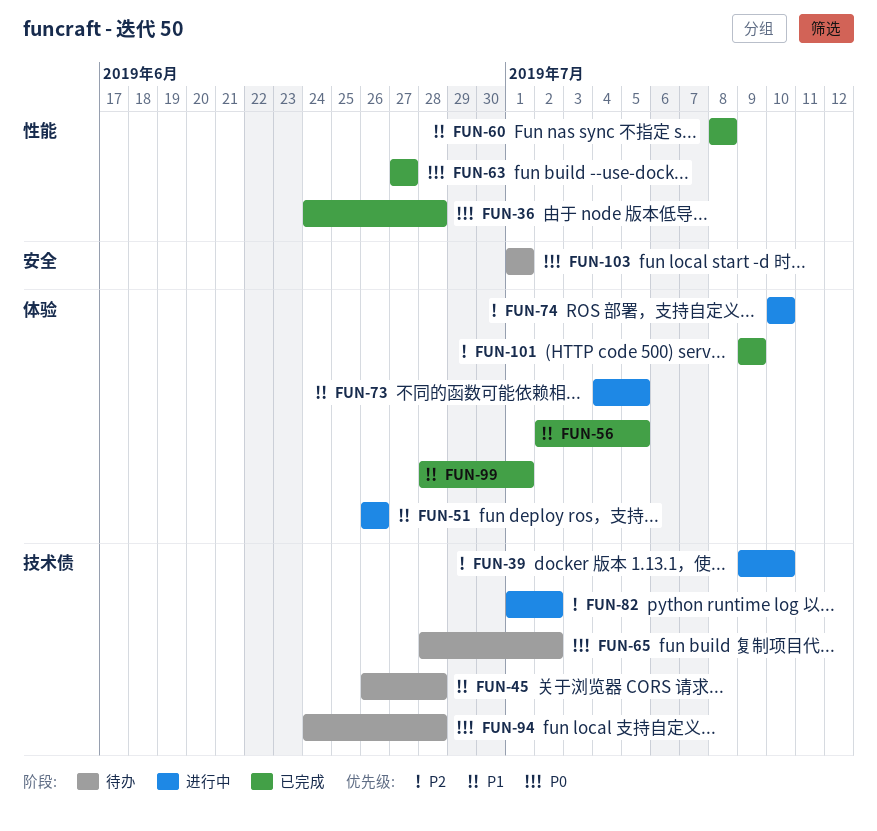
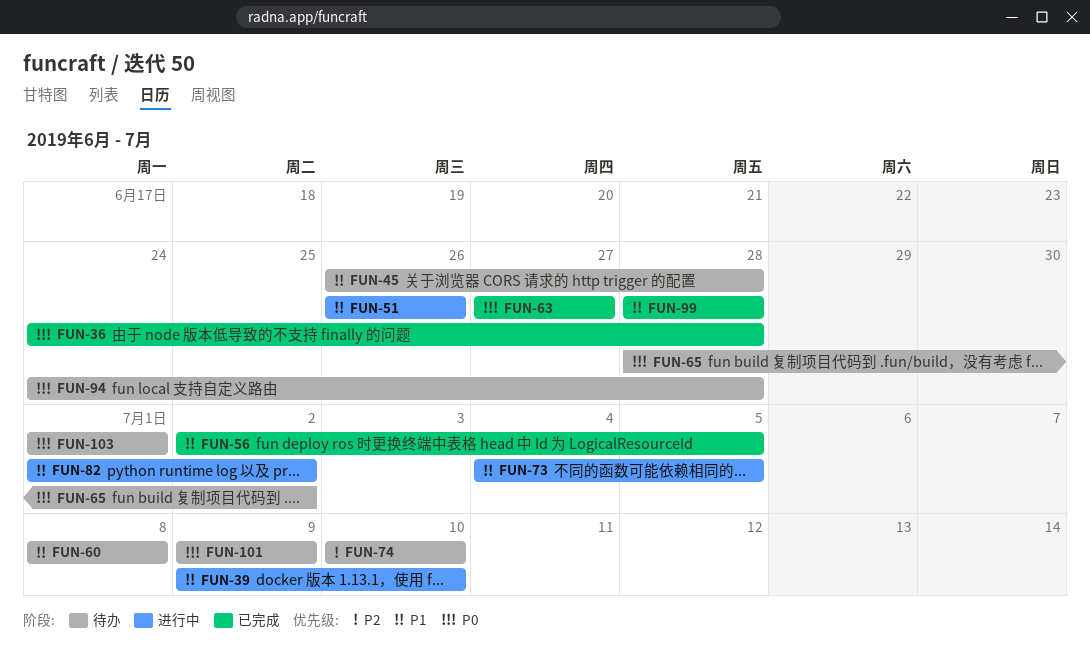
FUN-39, priority: P2 -> P1
FUN-60, status: 已完成 -> 待办
FUN-74, status: 进行中 -> 待办
FUN-82, priority: P2 -> P1
FUN-99, due: Jul 1 -> Jun 28
FUN-101, status: 已完成 -> 待办
FUN-101, priority: P2 -> P0

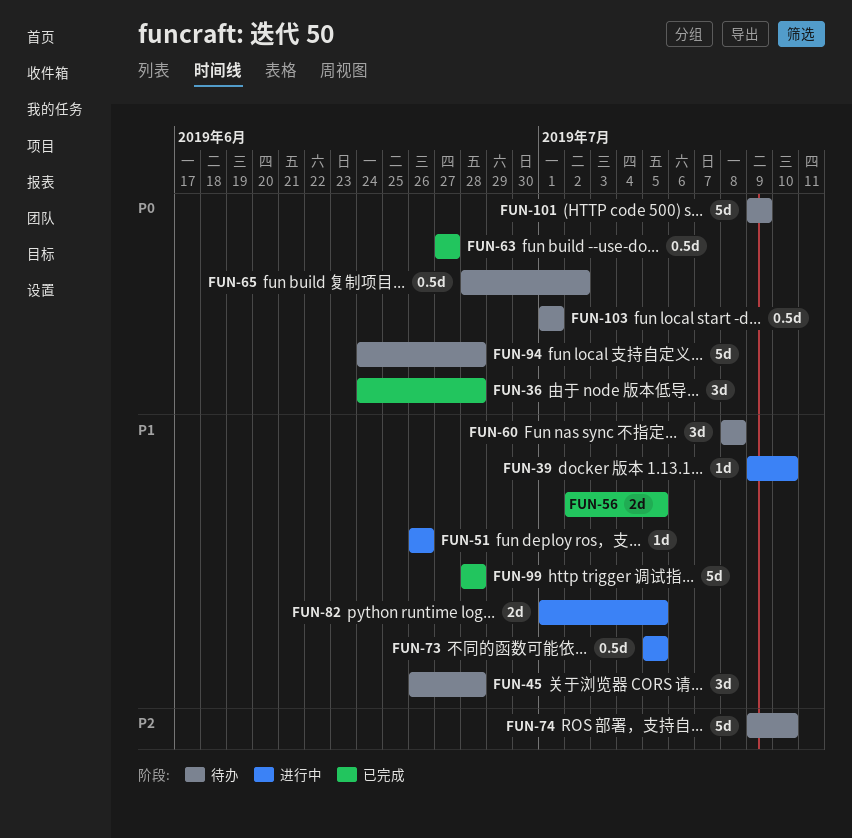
FUN-73, start: Jul 4 -> Jul 5
FUN-74, start: Jul 10 -> Jul 9
FUN-82, due: Jul 2 -> Jul 5

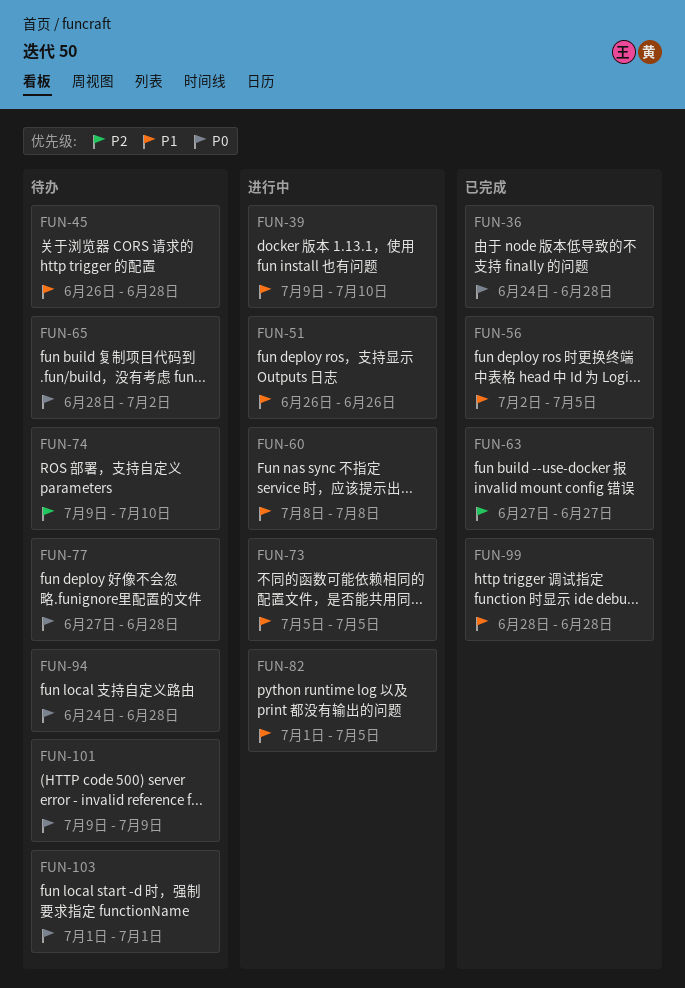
FUN-60, status: 待办 -> 进行中
FUN-63, priority: P0 -> P2
FUN-77: none -> present

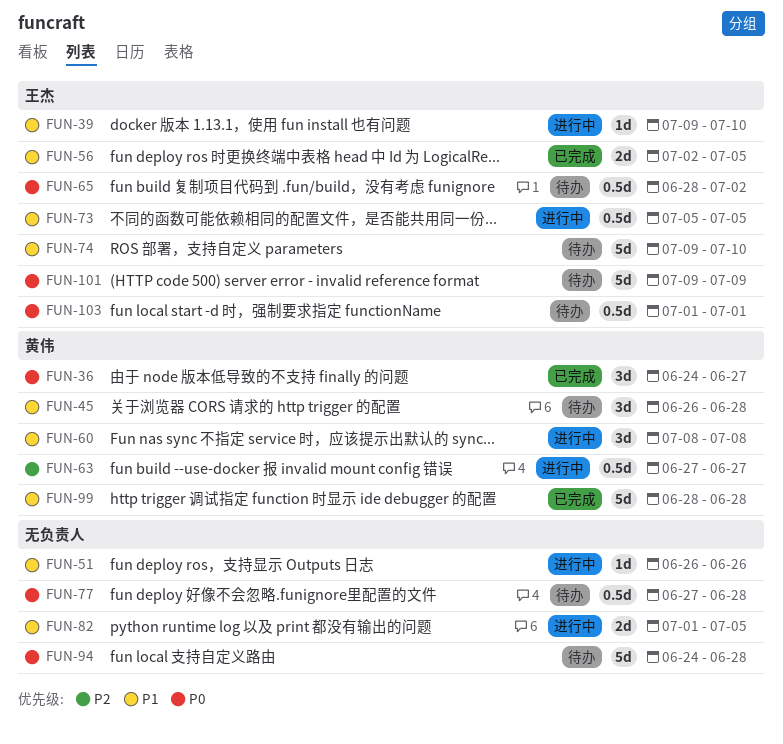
FUN-36, due: Jun 28 -> Jun 27
FUN-63, status: 已完成 -> 进行中
FUN-74, priority: P2 -> P1

